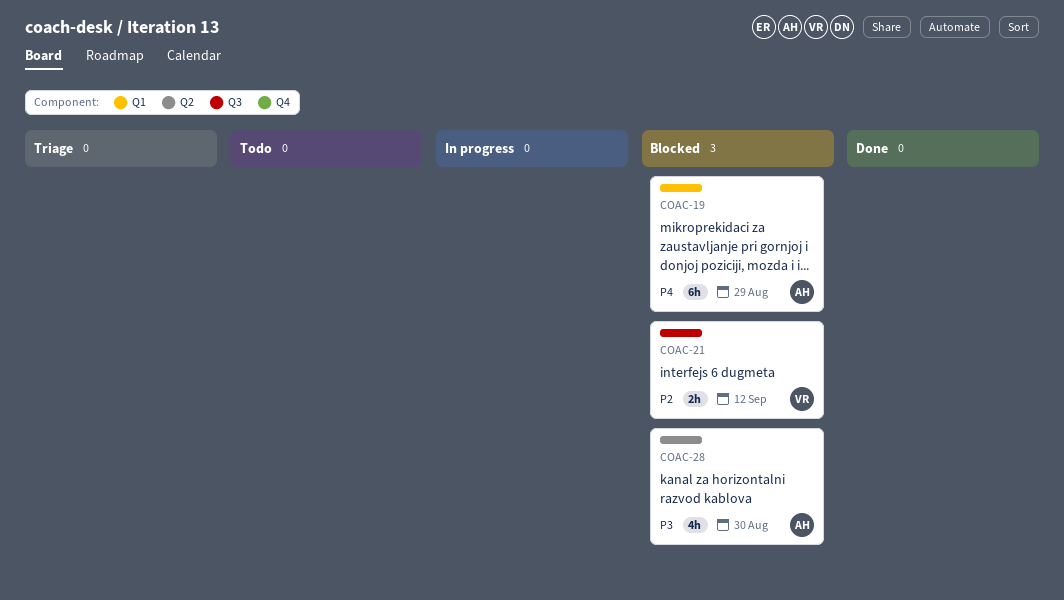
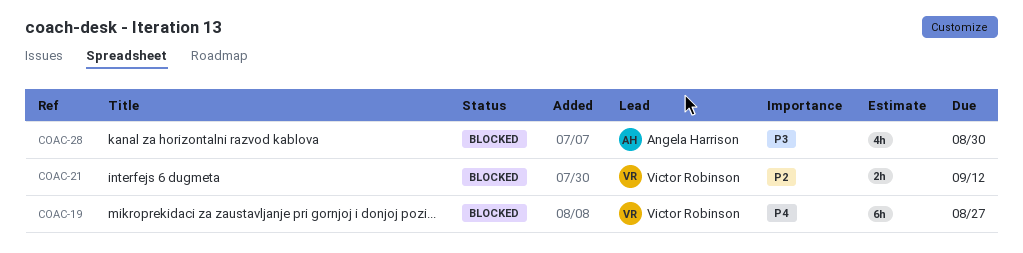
COAC-19, owner: Angela Harrison -> Victor Robinson
COAC-19, due: Aug 29 -> Aug 27

